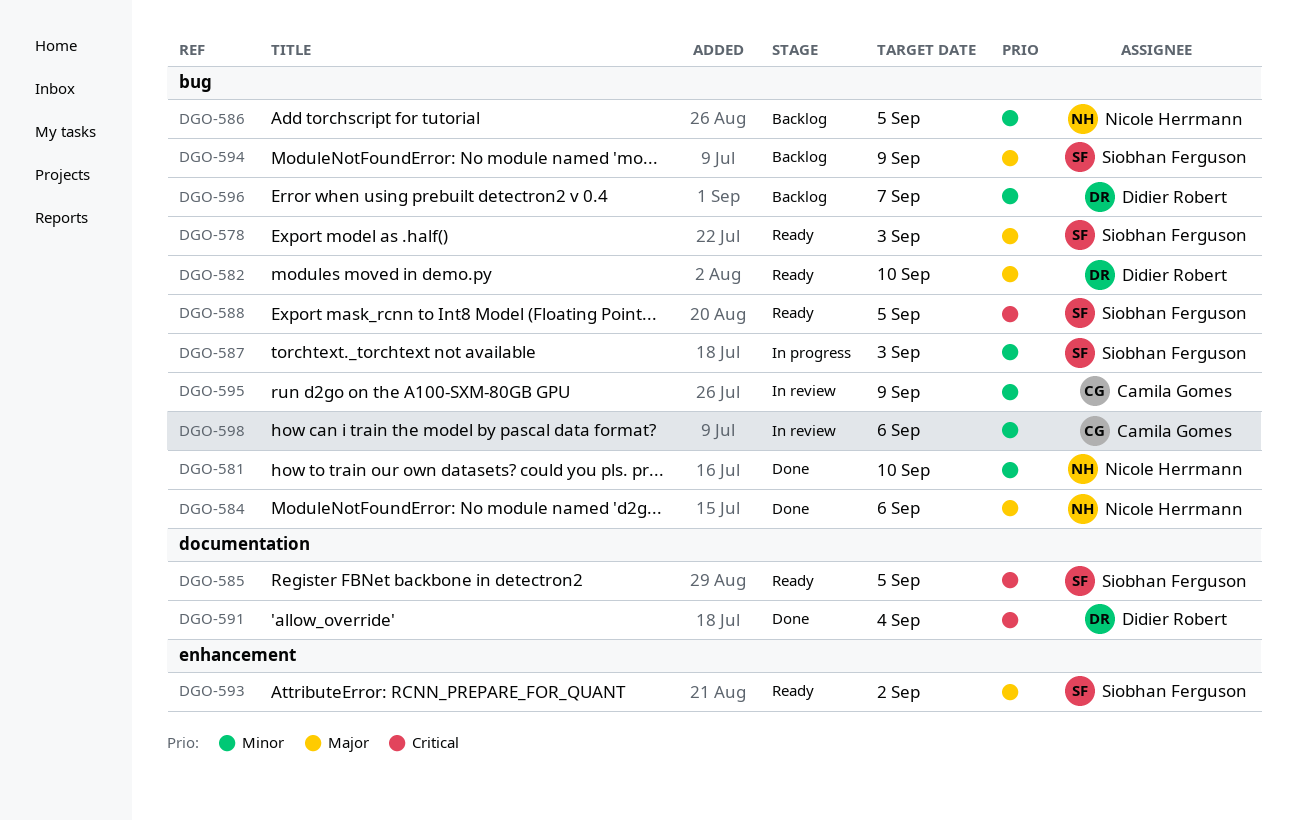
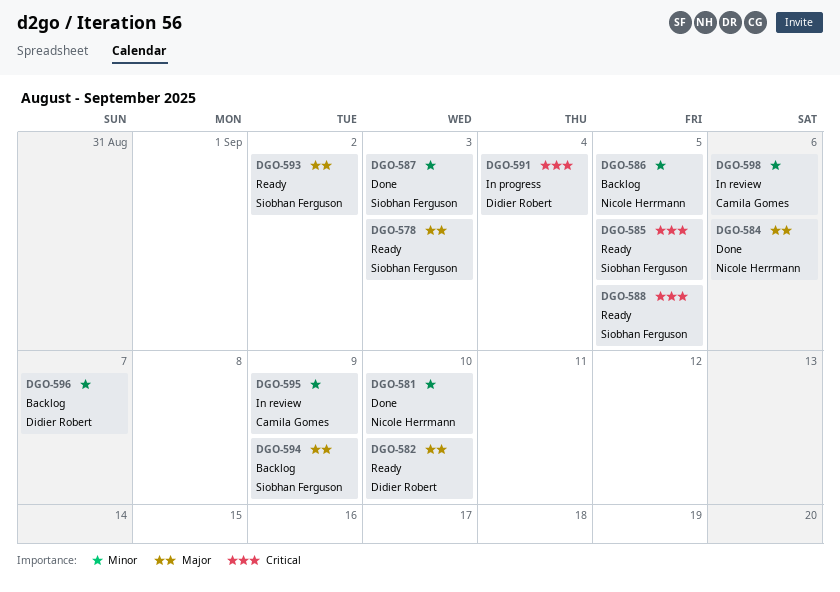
DGO-587, status: In progress -> Done
DGO-591, status: Done -> In progress

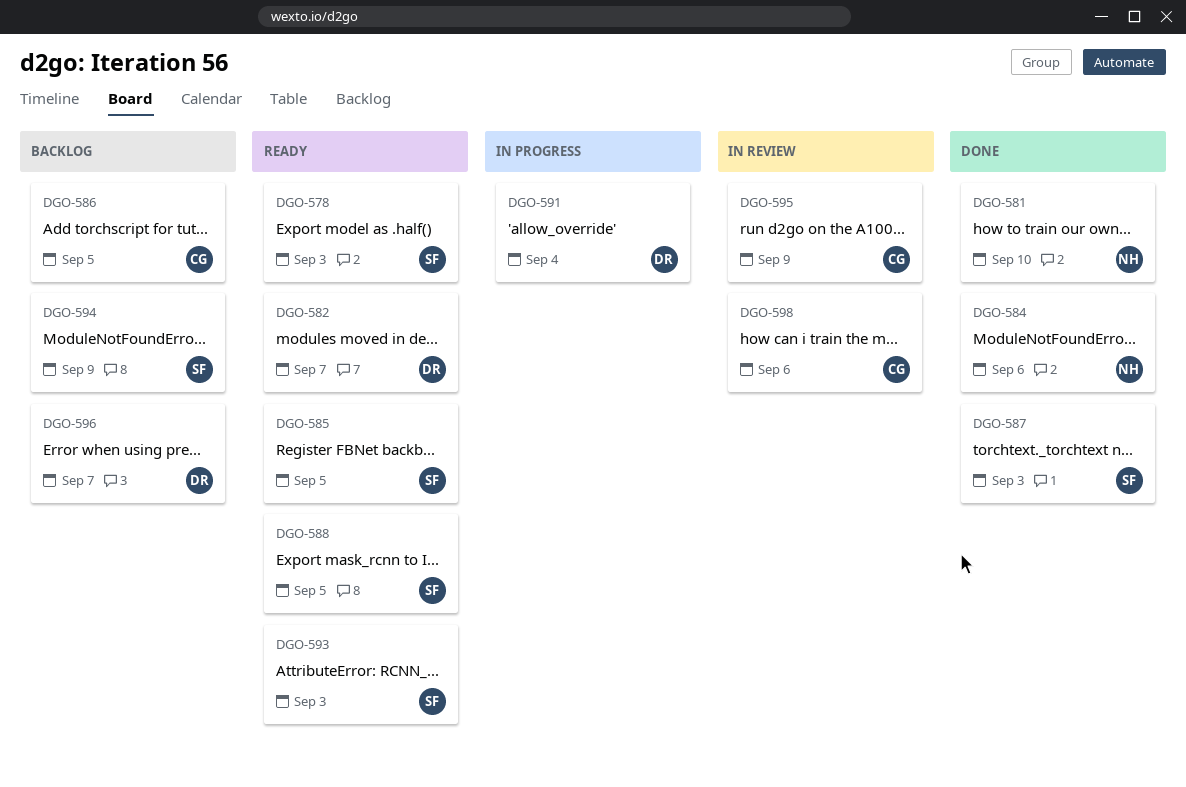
DGO-582, due: Sep 10 -> Sep 7
DGO-586, owner: Nicole Herrmann -> Camila Gomes
DGO-593, due: Sep 2 -> Sep 3

